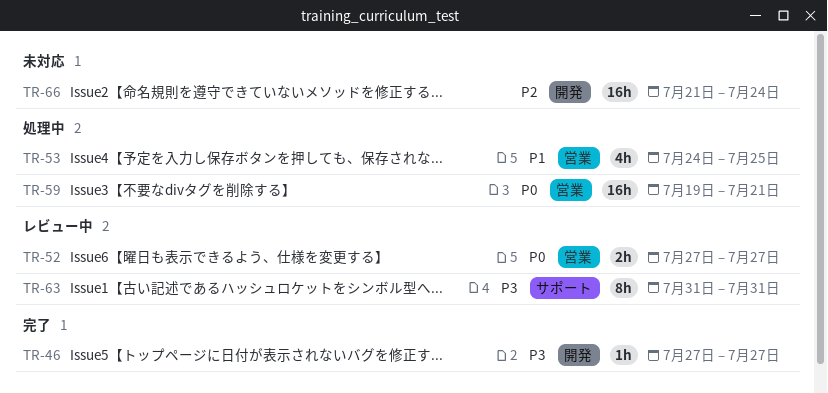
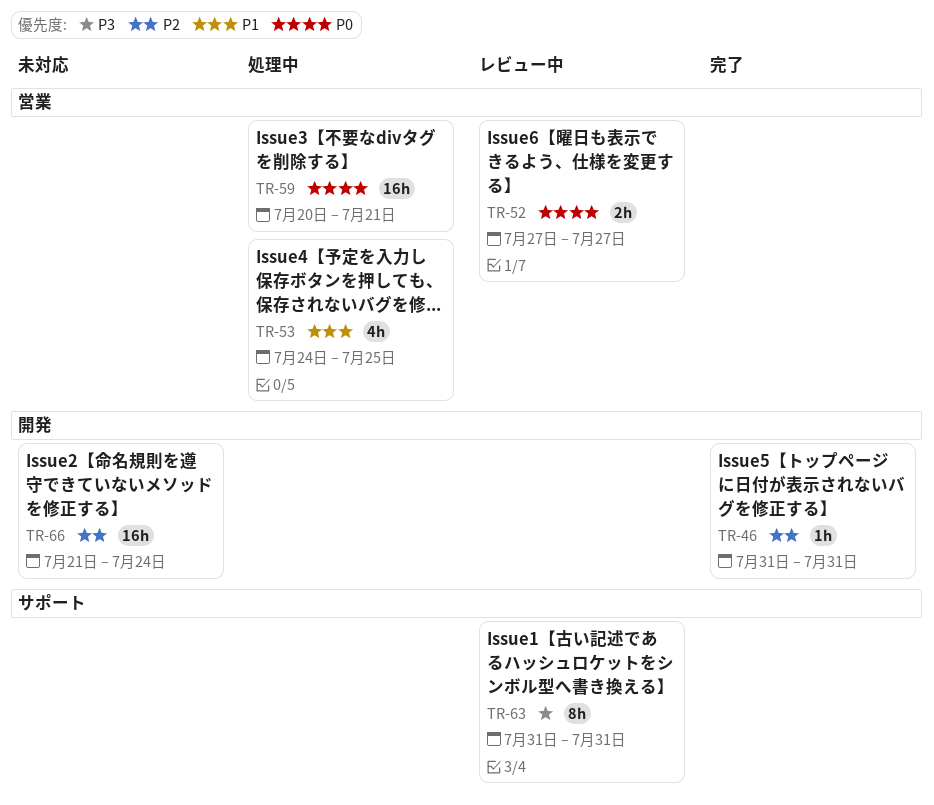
TR-46, priority: P3 -> P2
TR-46, start: Jul 27 -> Jul 31
TR-46, due: Jul 27 -> Jul 31
TR-59, start: Jul 19 -> Jul 20

